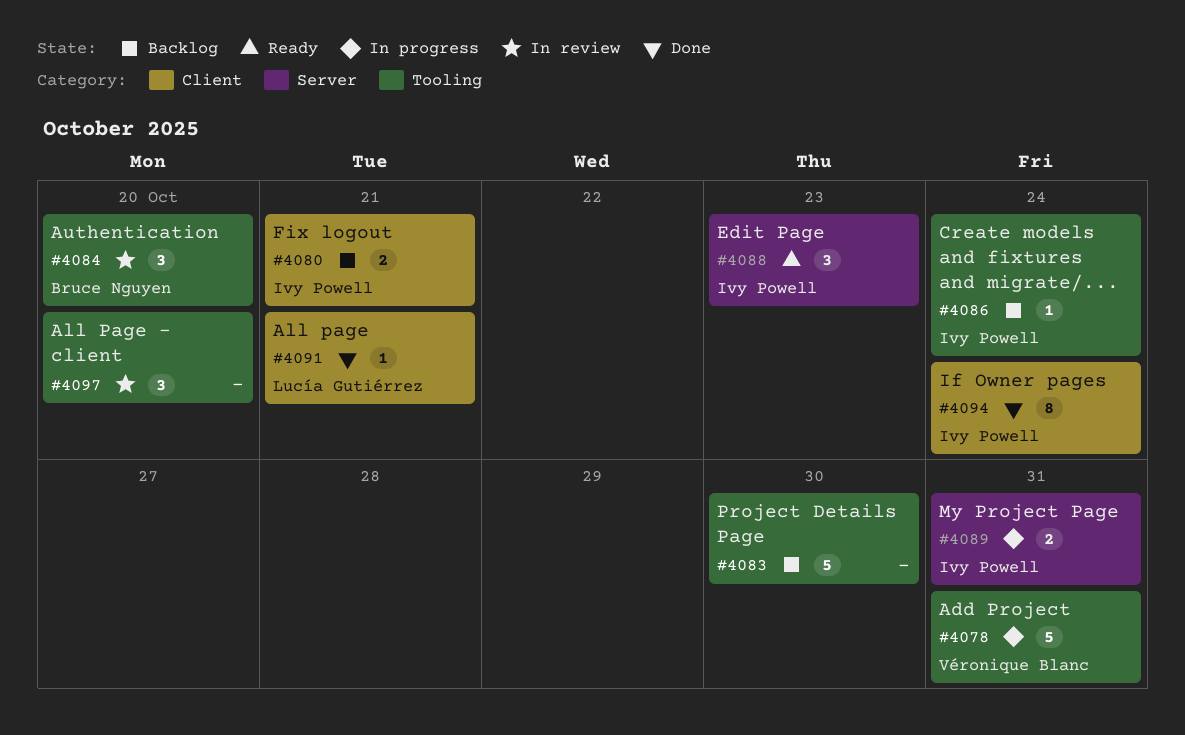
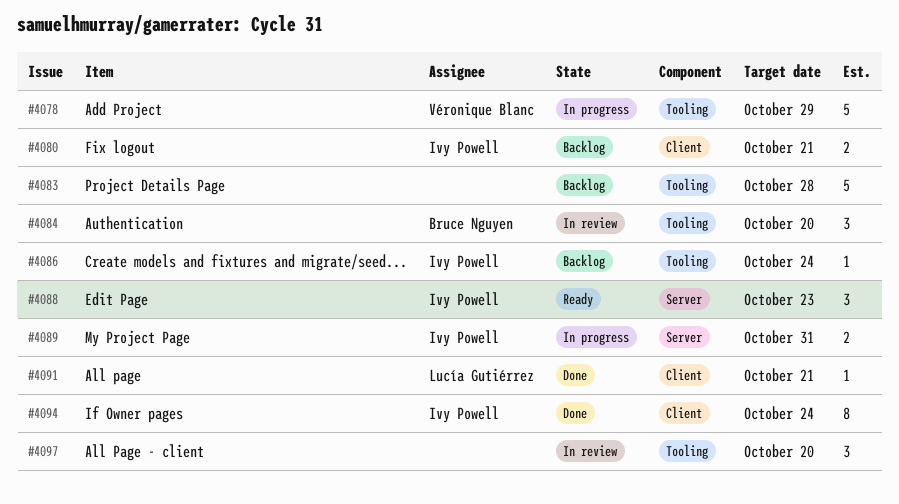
#4078, due: Oct 31 -> Oct 29
#4083, due: Oct 30 -> Oct 28

